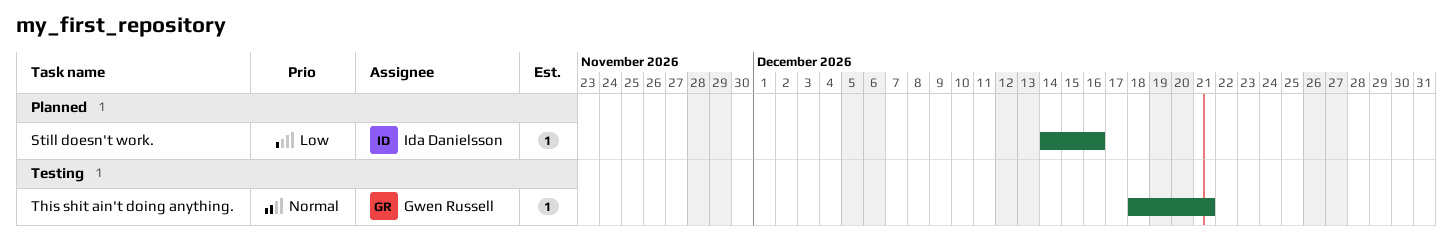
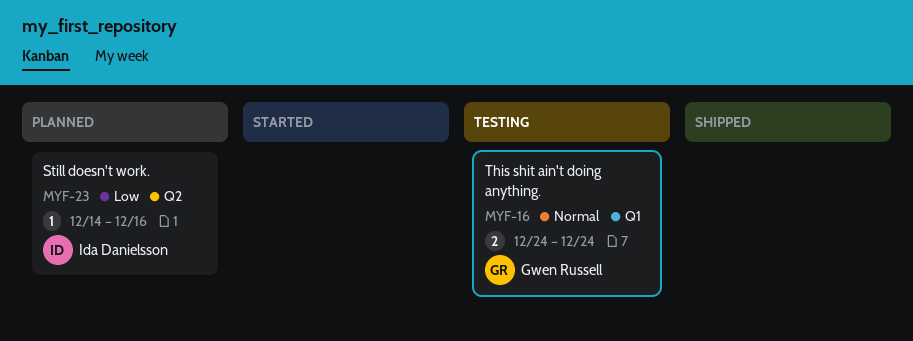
This shit ain't doing anything., estimate: 1 -> 2
This shit ain't doing anything., start: Dec 18 -> Dec 24
This shit ain't doing anything., due: Dec 21 -> Dec 24

